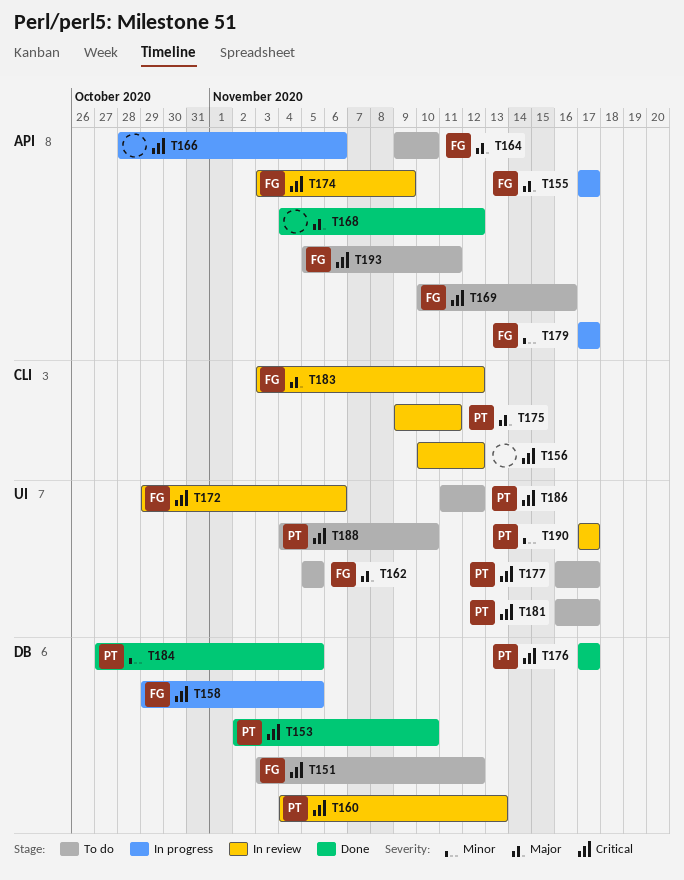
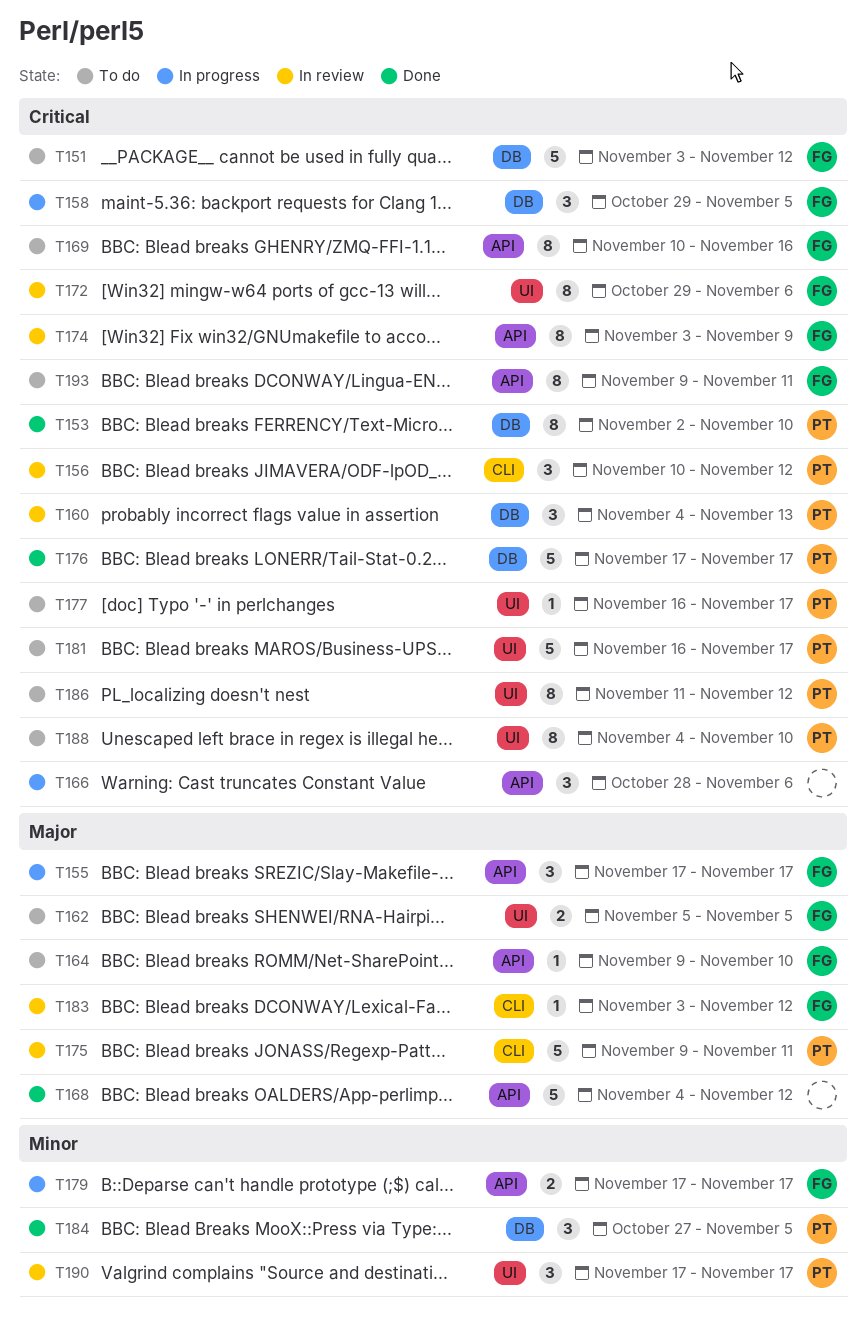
T156, owner: none -> PT
T193, start: Nov 5 -> Nov 9

